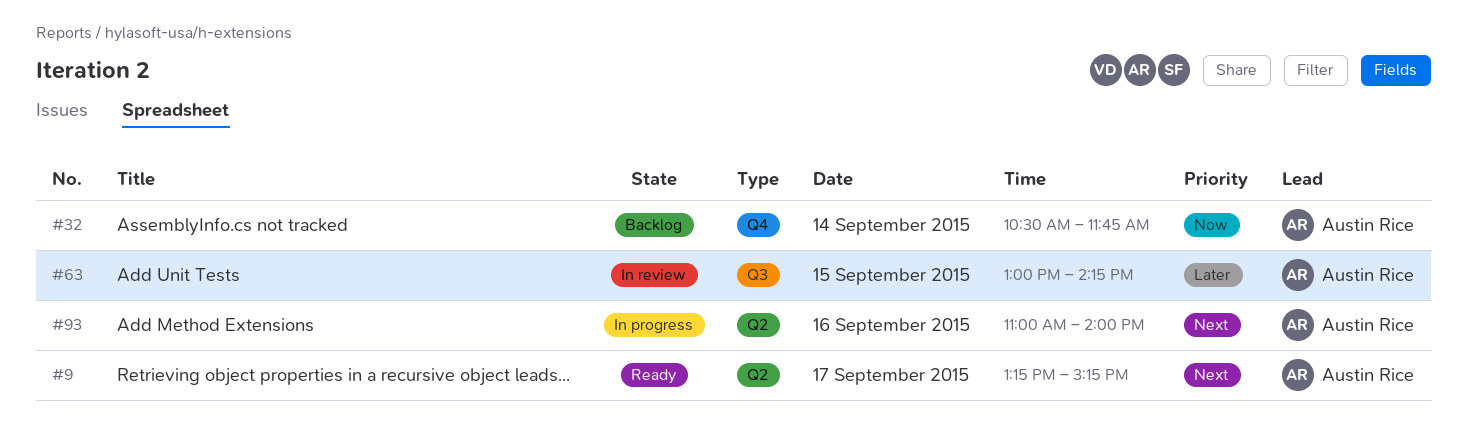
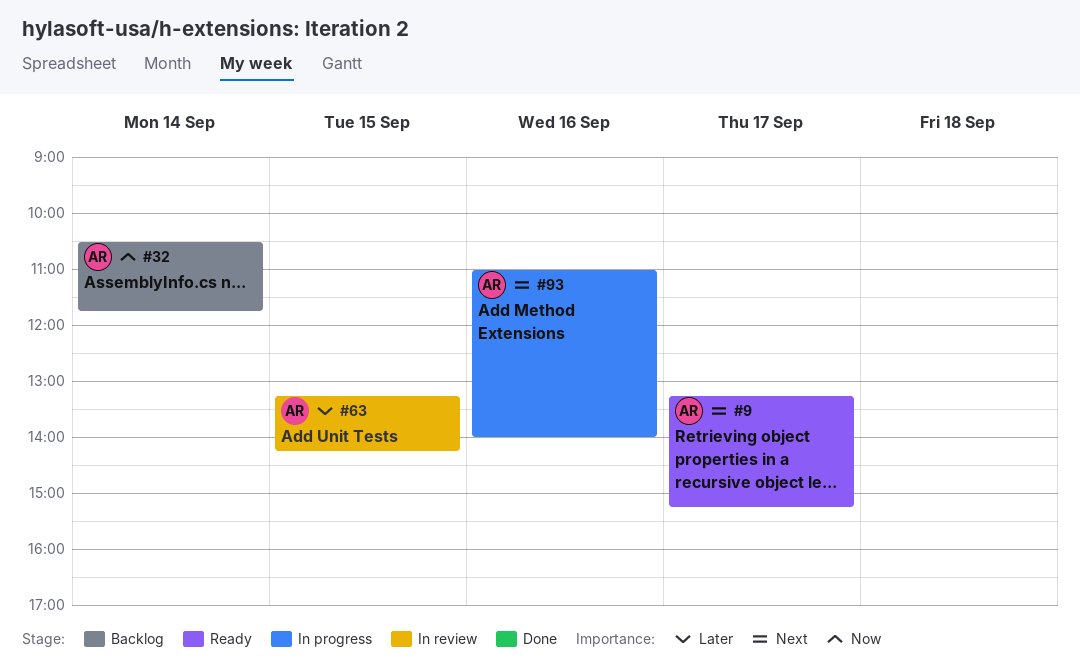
#63, begins: 13:00 -> 13:15

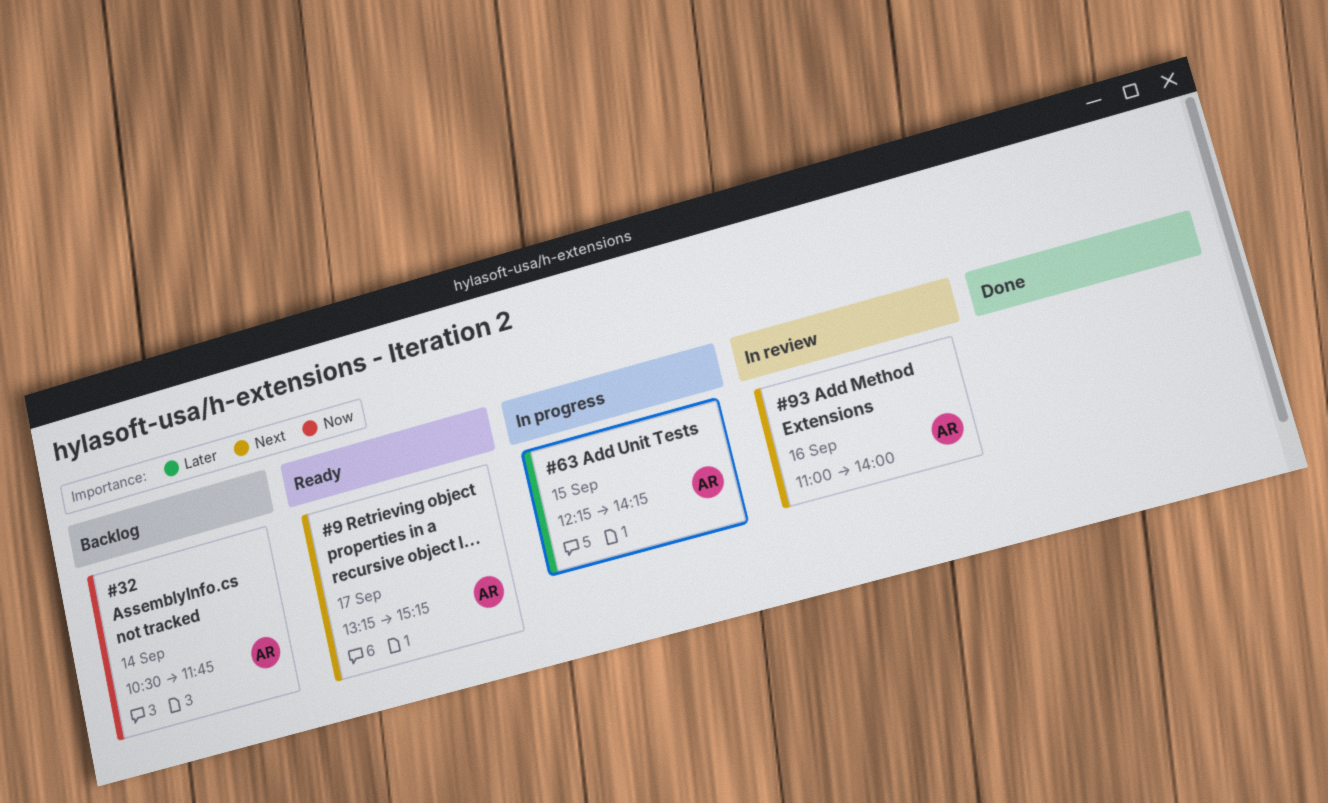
#63, status: In review -> In progress
#63, begins: 13:15 -> 12:15
#93, status: In progress -> In review

